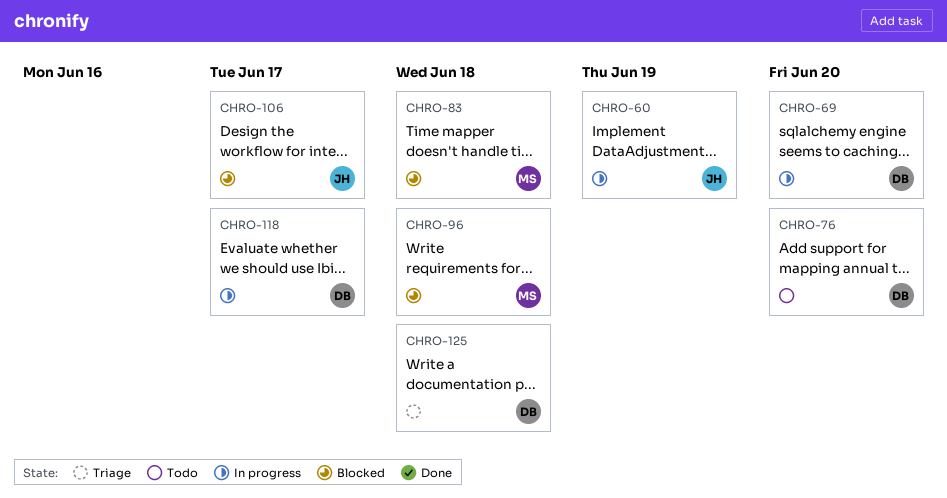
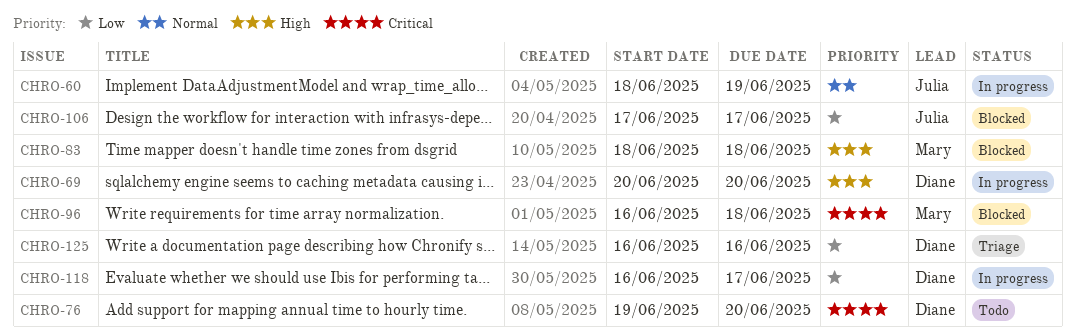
CHRO-125, due: Jun 18 -> Jun 16

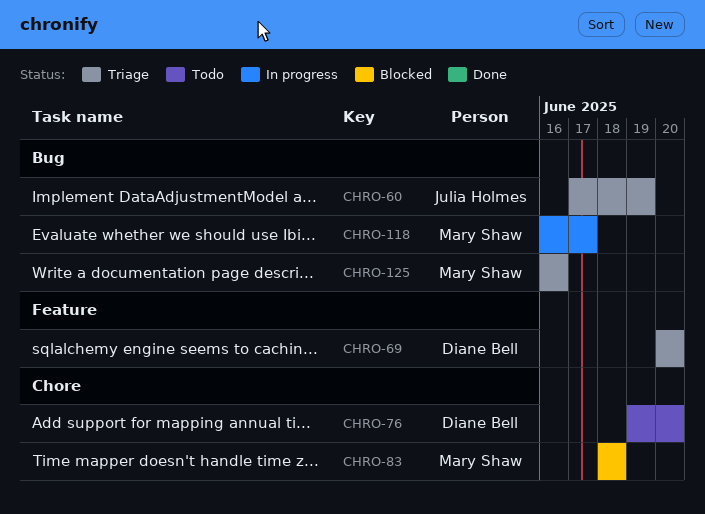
CHRO-60, status: In progress -> Triage
CHRO-60, start: Jun 18 -> Jun 17
CHRO-69, status: In progress -> Triage
CHRO-96: present -> none
CHRO-106: present -> none
CHRO-118, owner: Diane Bell -> Mary Shaw
CHRO-125, owner: Diane Bell -> Mary Shaw

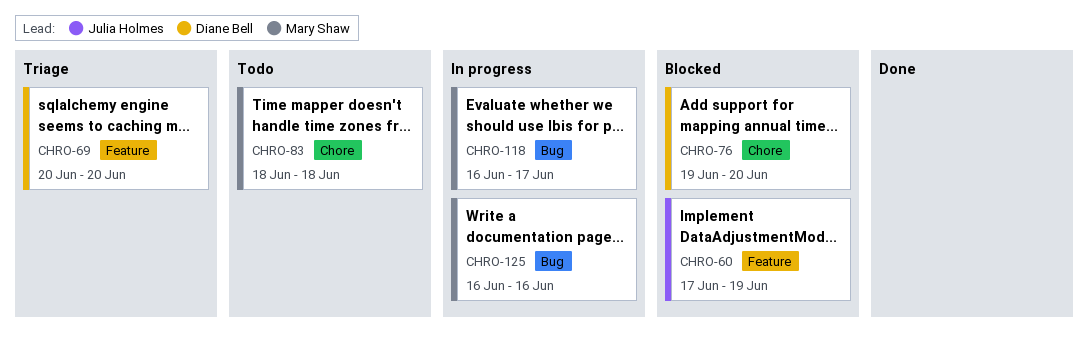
CHRO-60, status: Triage -> Blocked
CHRO-60, label: Bug -> Feature
CHRO-76, status: Todo -> Blocked
CHRO-83, status: Blocked -> Todo
CHRO-125, status: Triage -> In progress

